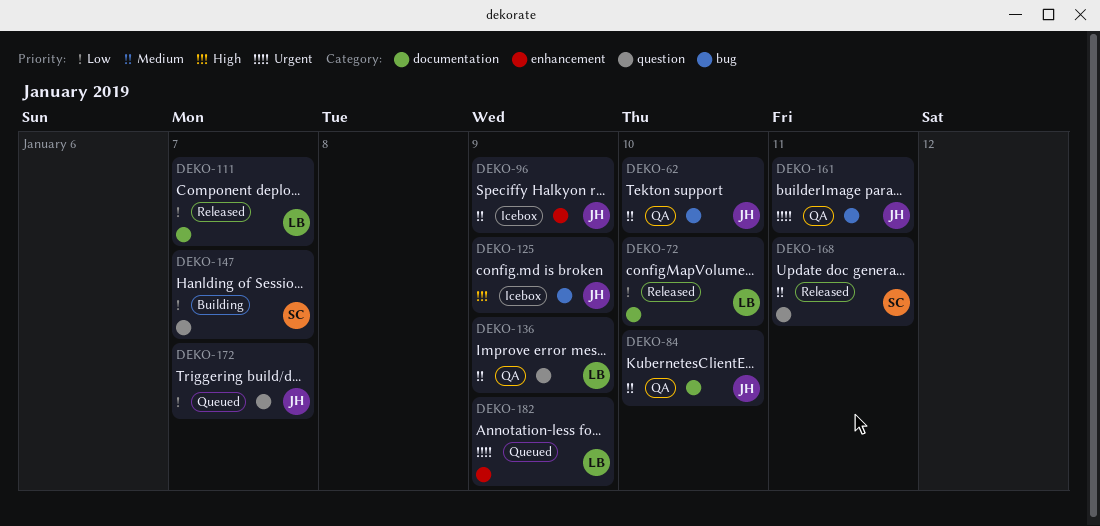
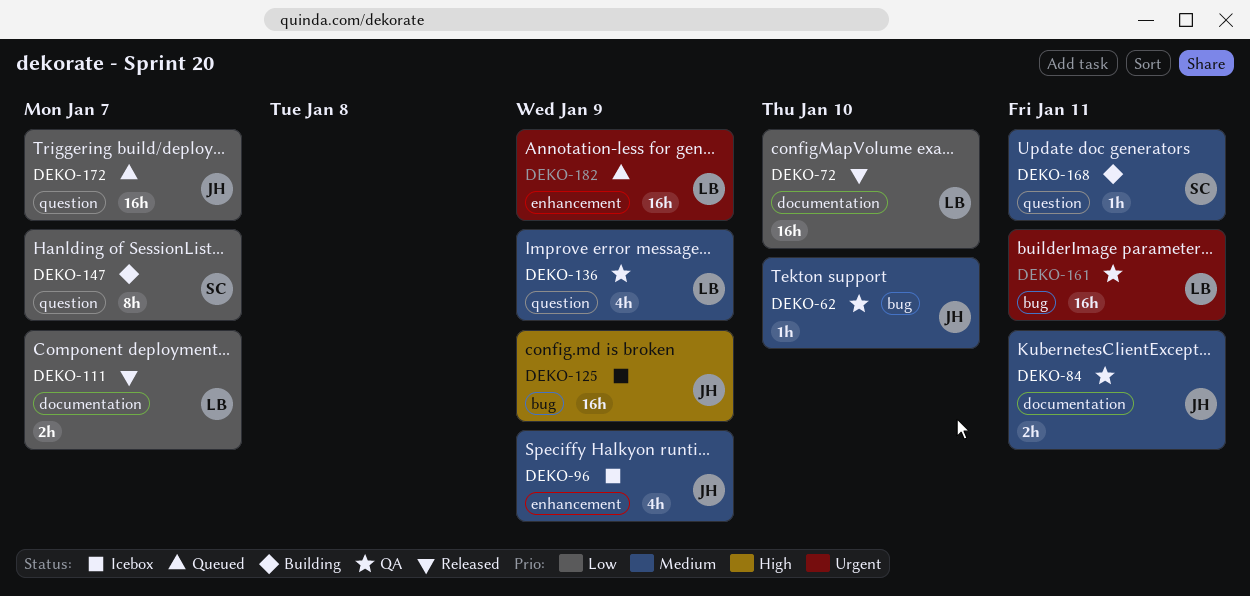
DEKO-84, due: Jan 10 -> Jan 11
DEKO-161, owner: JH -> LB
DEKO-168, status: Released -> Building

